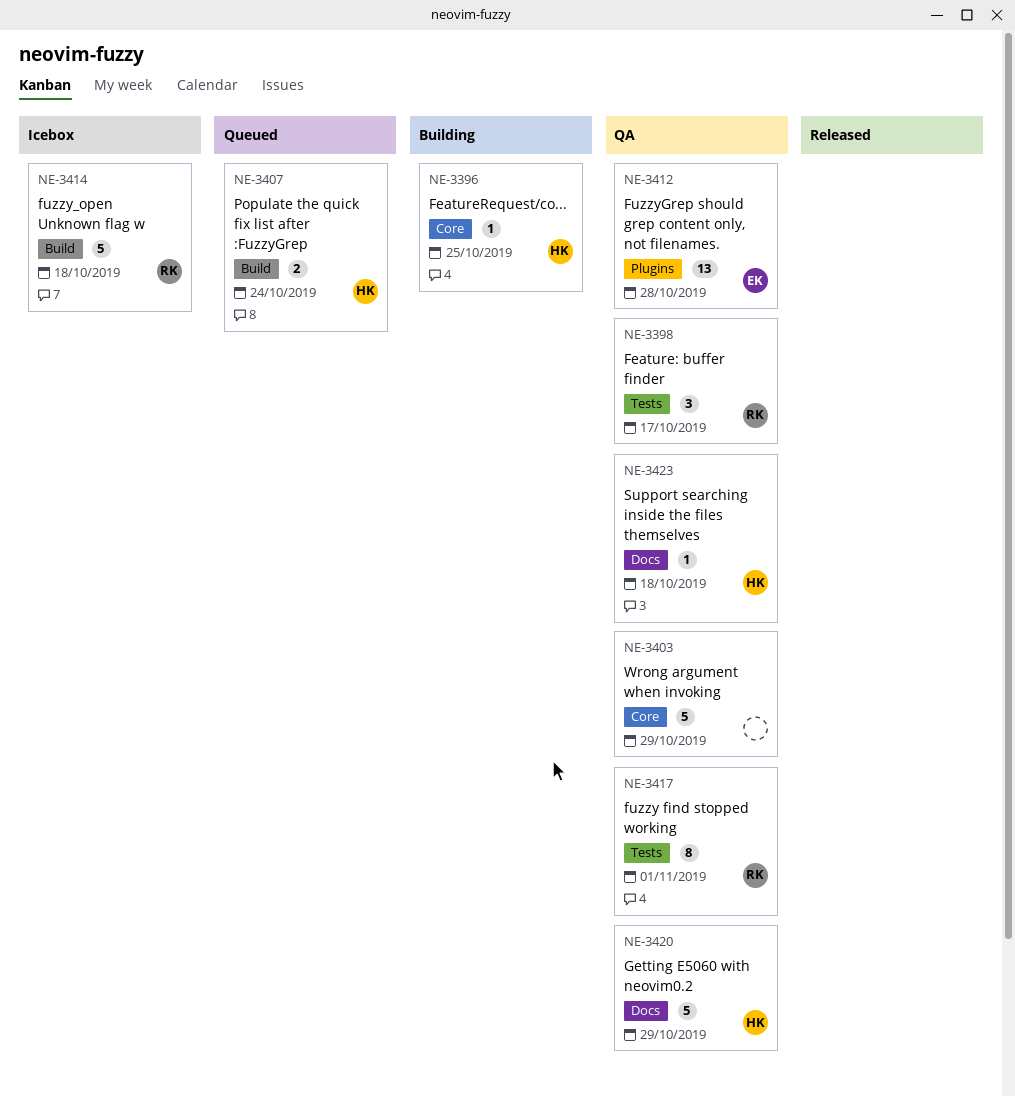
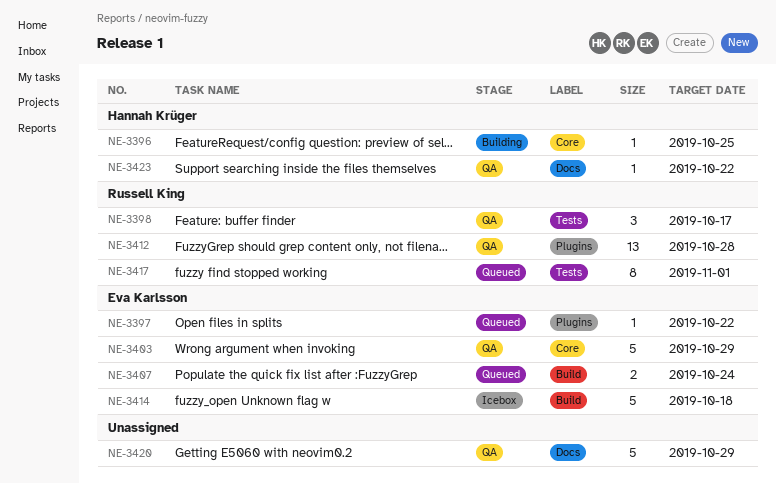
NE-3397: none -> present
NE-3403, owner: none -> Eva Karlsson
NE-3407, owner: Hannah Krüger -> Eva Karlsson
NE-3412, owner: Eva Karlsson -> Russell King
NE-3414, owner: Russell King -> Eva Karlsson
NE-3417, status: QA -> Queued
NE-3420, owner: Hannah Krüger -> none
NE-3423, due: Oct 18 -> Oct 22

